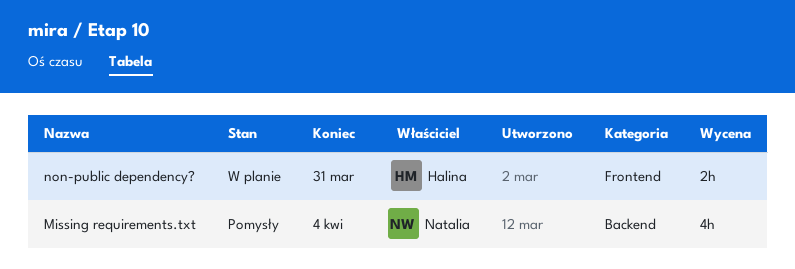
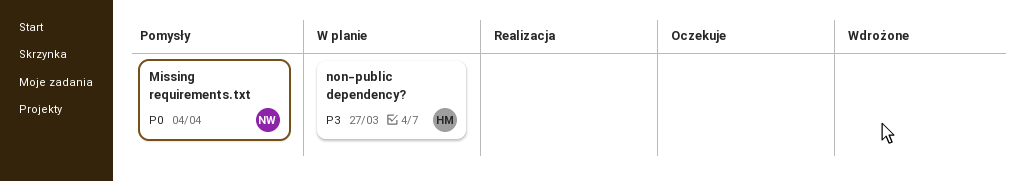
non-public dependency?, due: Mar 31 -> Mar 27

